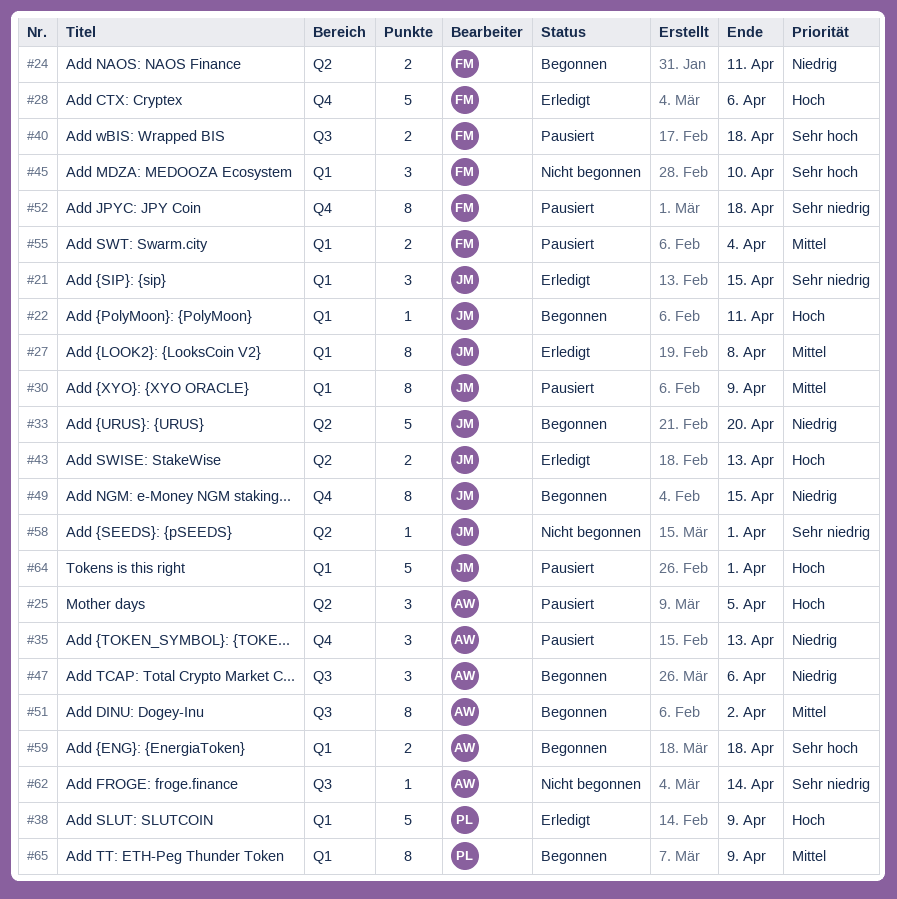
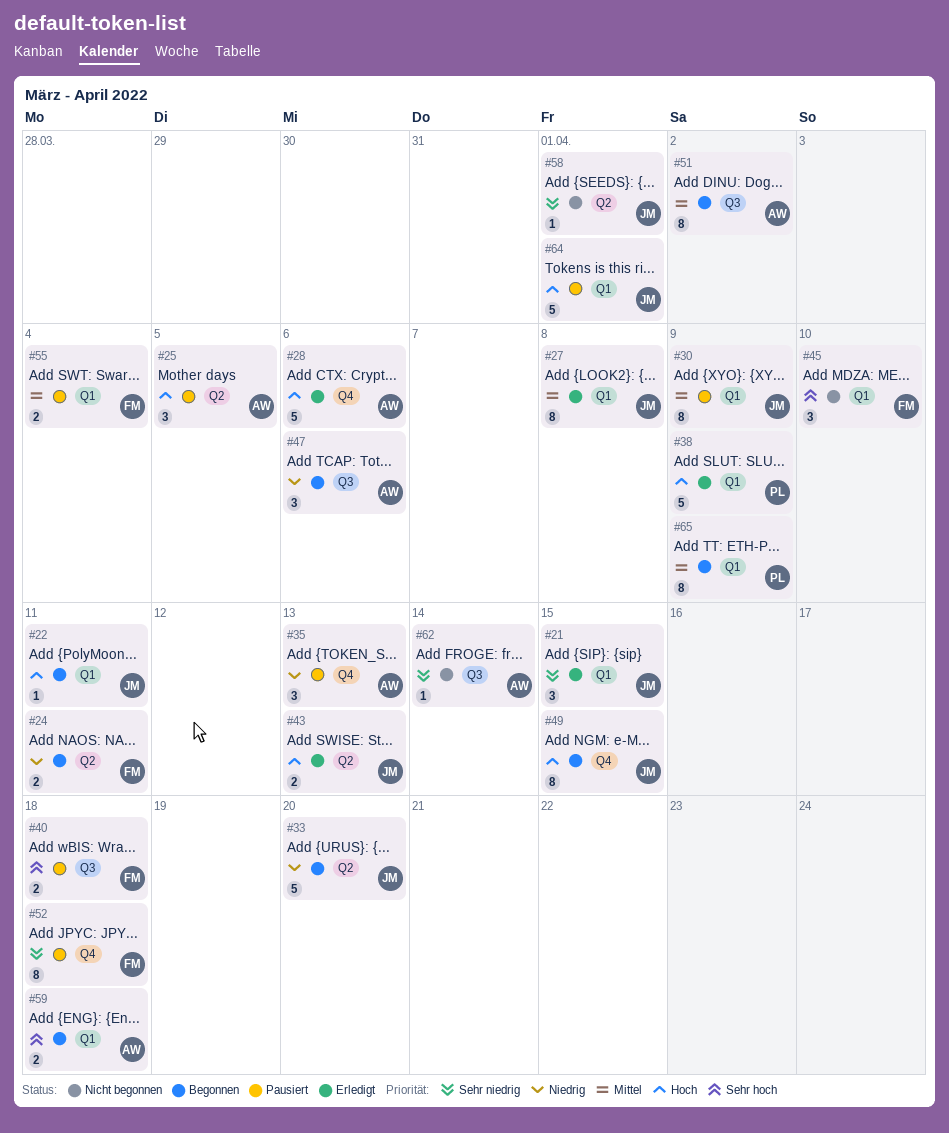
#28, owner: FM -> AW
#49, priority: Niedrig -> Hoch

